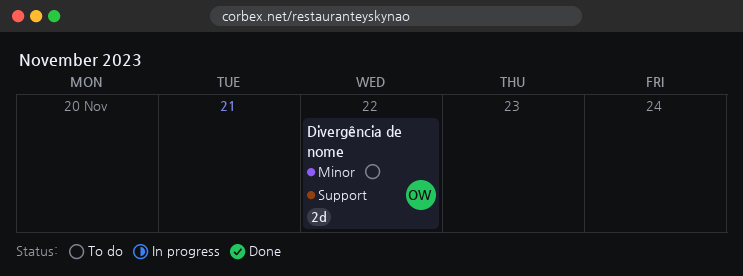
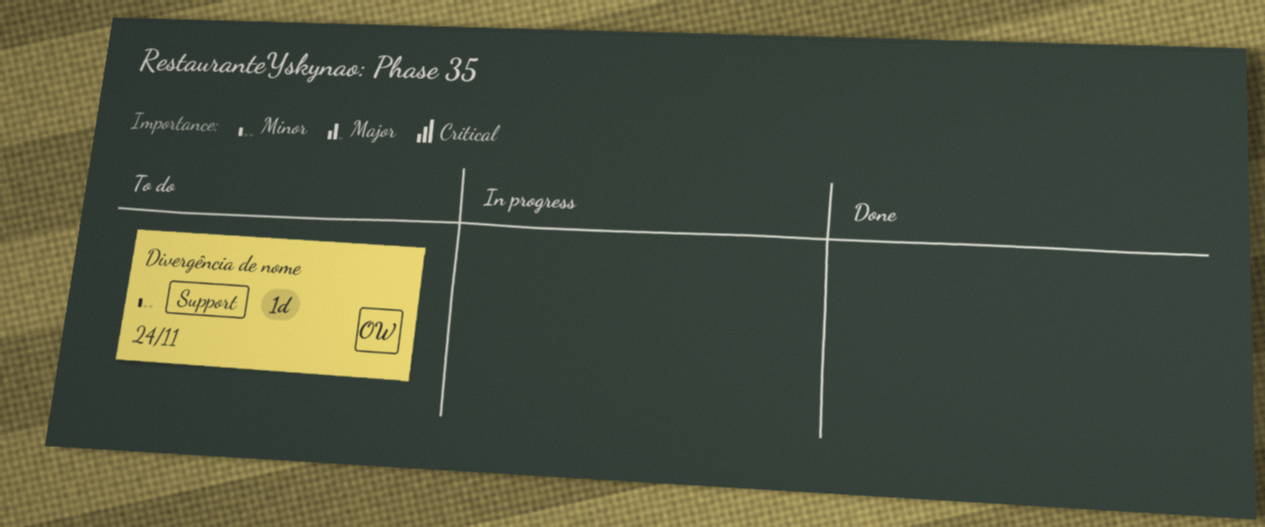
Divergência de nome, estimate: 2d -> 1d
Divergência de nome, due: Nov 22 -> Nov 24

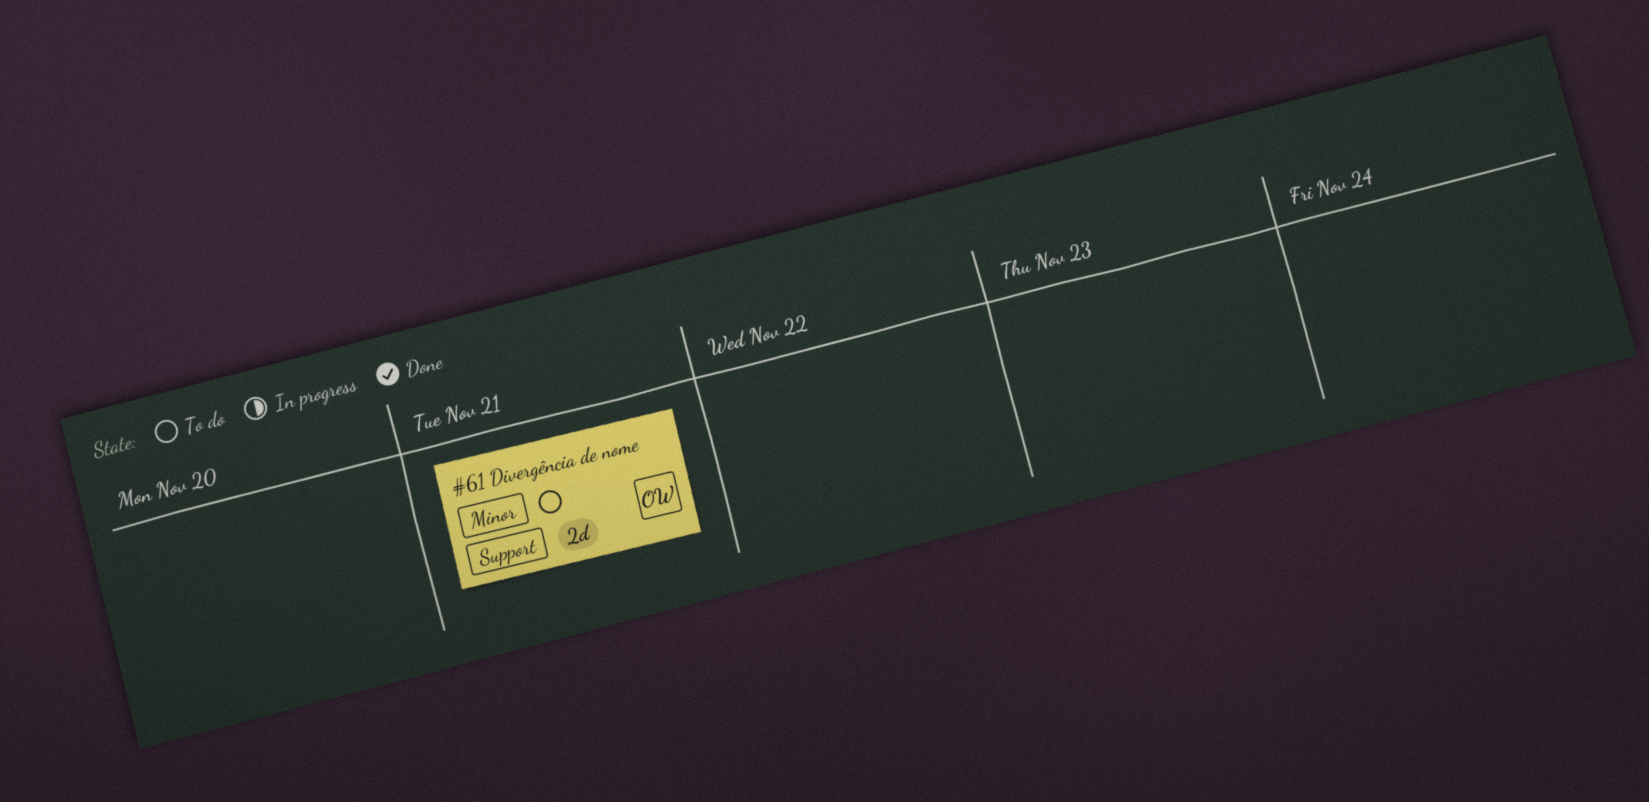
Divergência de nome, estimate: 1d -> 2d
Divergência de nome, due: Nov 24 -> Nov 21

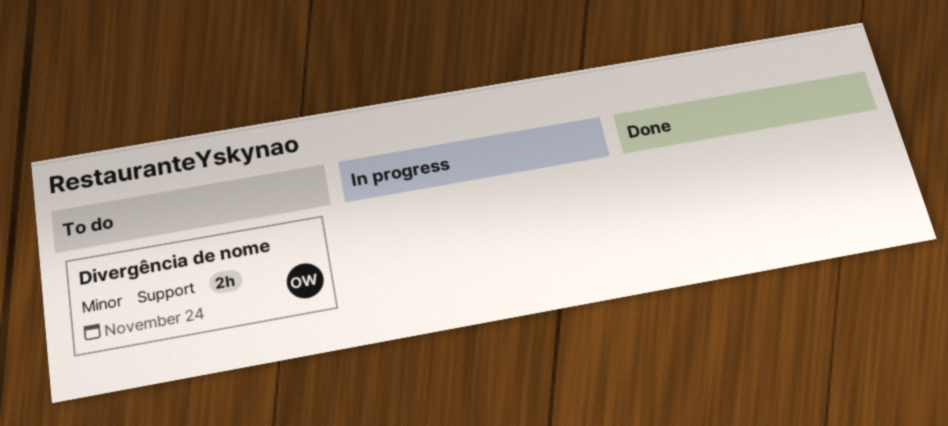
Divergência de nome, estimate: 2d -> 2h
Divergência de nome, due: Nov 21 -> Nov 24

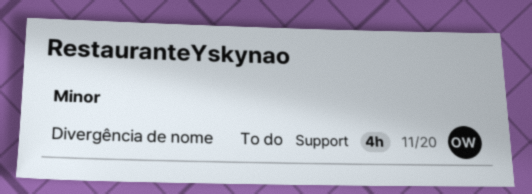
Divergência de nome, estimate: 2h -> 4h
Divergência de nome, due: Nov 24 -> Nov 20

